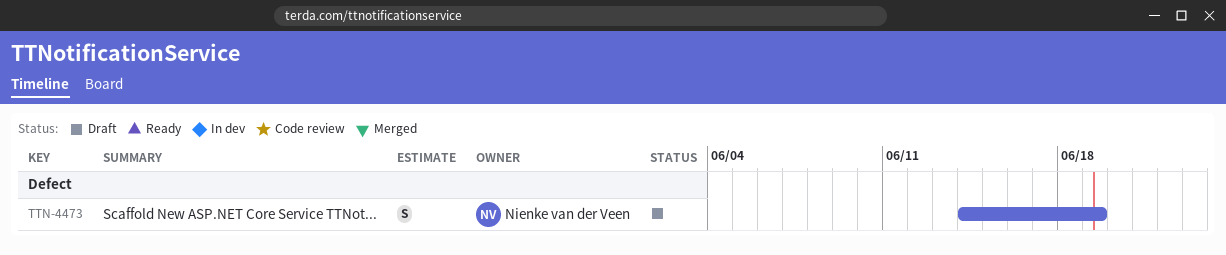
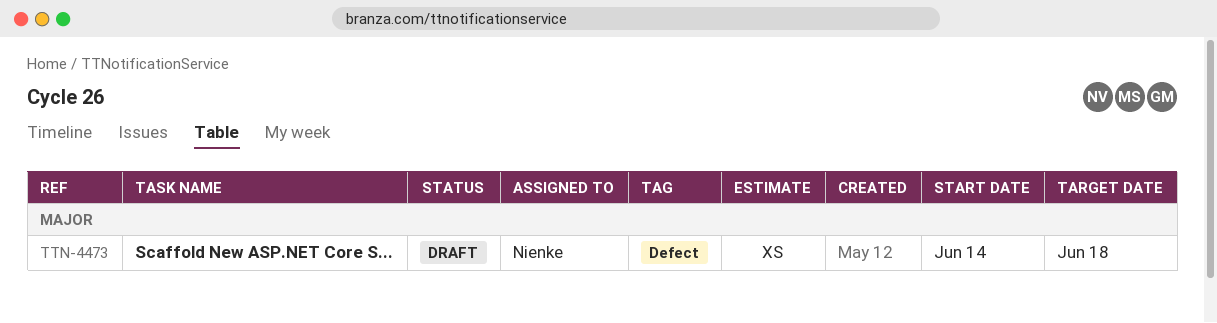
TTN-4473, estimate: S -> XS
TTN-4473, due: Jun 19 -> Jun 18

